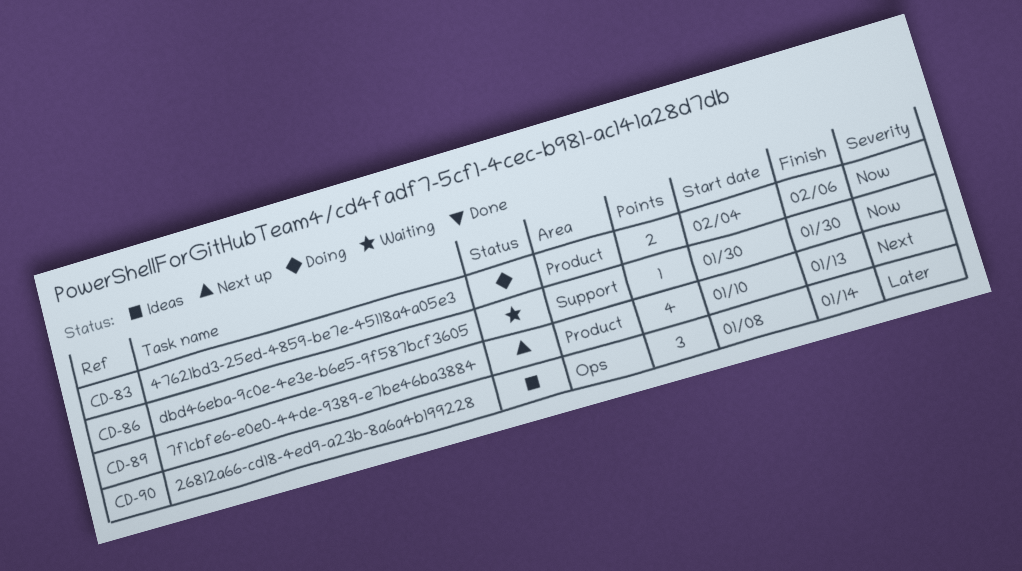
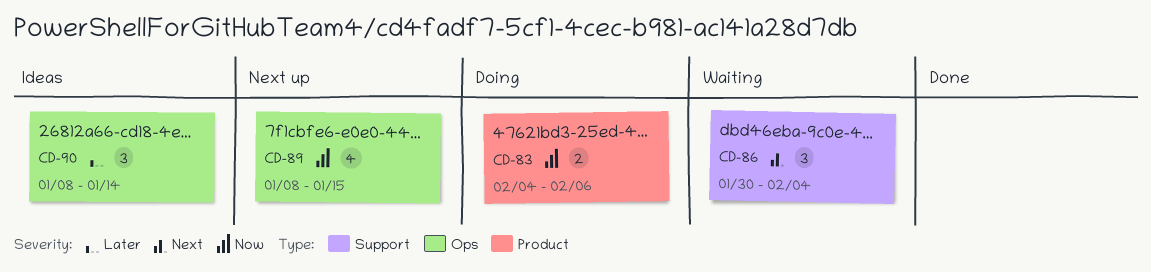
CD-86, priority: Now -> Next
CD-86, estimate: 1 -> 3
CD-86, due: Jan 30 -> Feb 4
CD-89, priority: Next -> Now
CD-89, label: Product -> Ops
CD-89, start: Jan 10 -> Jan 8
CD-89, due: Jan 13 -> Jan 15

